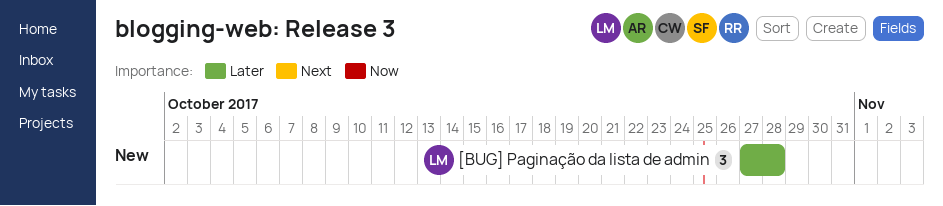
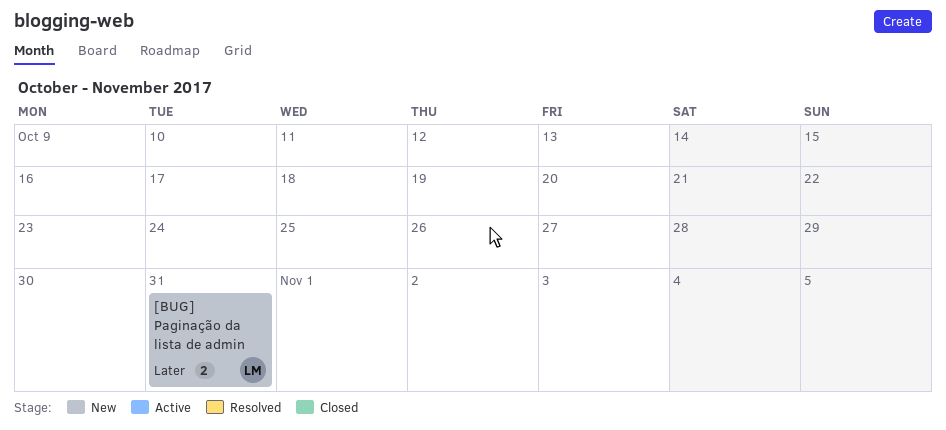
[BUG] Paginação da lista de admin, estimate: 3 -> 2
[BUG] Paginação da lista de admin, due: Oct 28 -> Oct 31

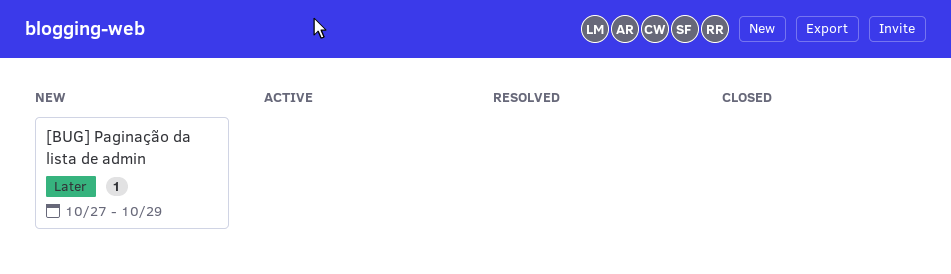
[BUG] Paginação da lista de admin, estimate: 2 -> 1
[BUG] Paginação da lista de admin, due: Oct 31 -> Oct 29

